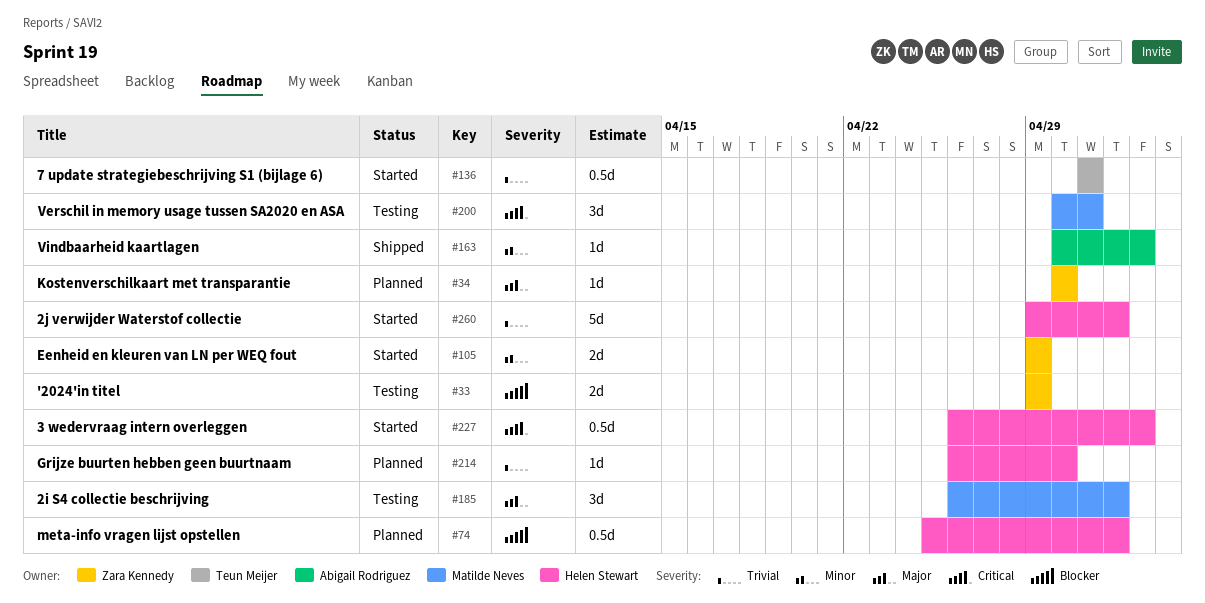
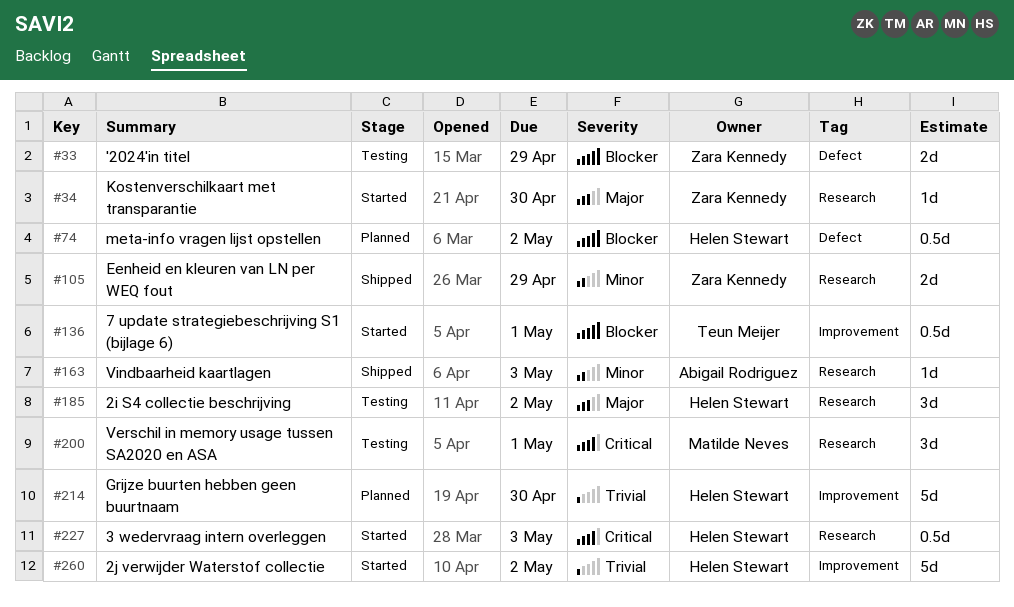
#34, status: Planned -> Started
#105, status: Started -> Shipped
#136, priority: Trivial -> Blocker
#185, owner: Matilde Neves -> Helen Stewart
#214, estimate: 1d -> 5d

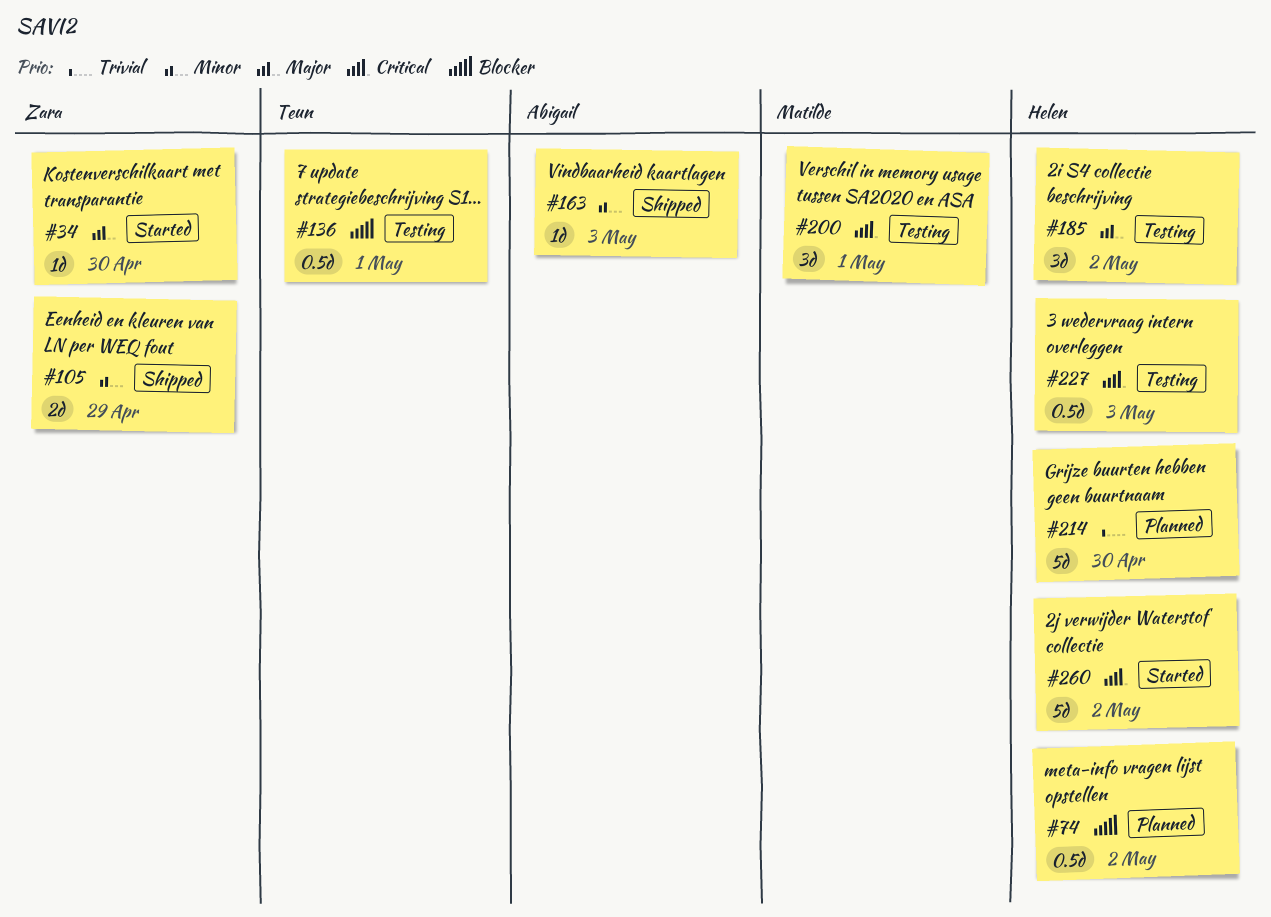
#33: present -> none
#136, status: Started -> Testing
#227, status: Started -> Testing
#260, priority: Trivial -> Critical

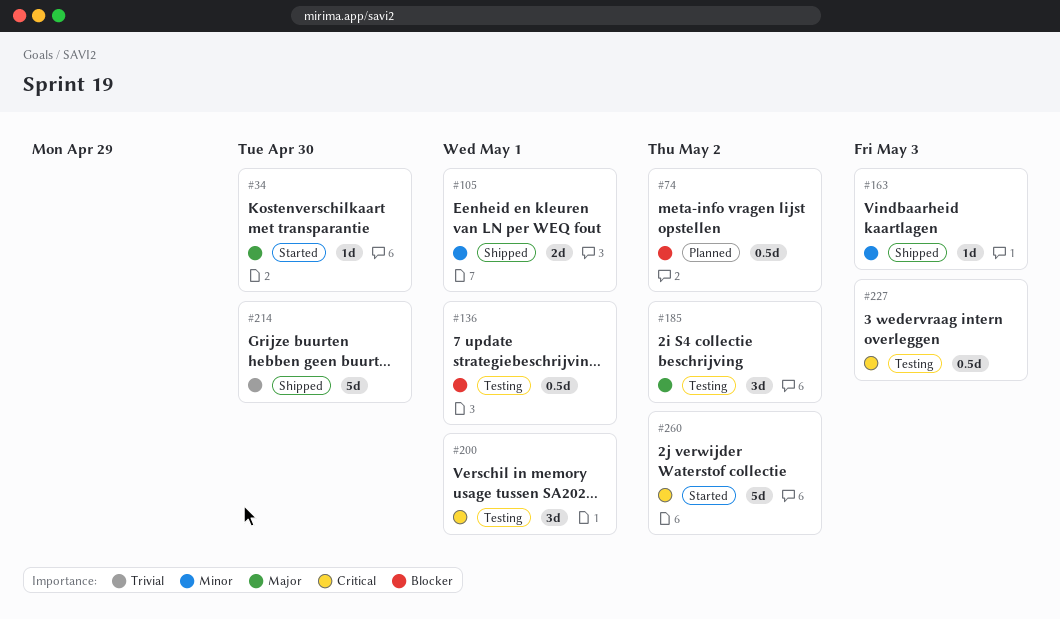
#105, due: Apr 29 -> May 1
#214, status: Planned -> Shipped

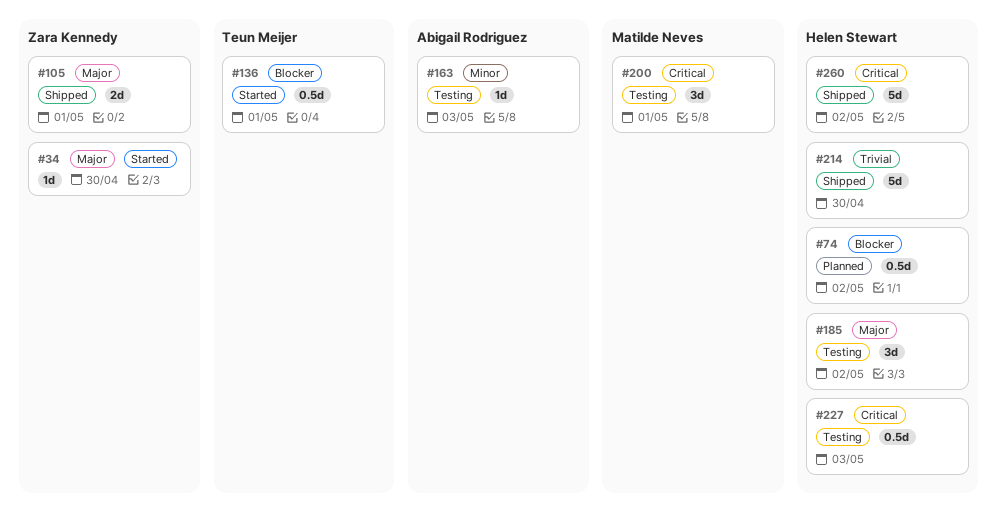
#105, priority: Minor -> Major
#136, status: Testing -> Started
#163, status: Shipped -> Testing
#260, status: Started -> Shipped

